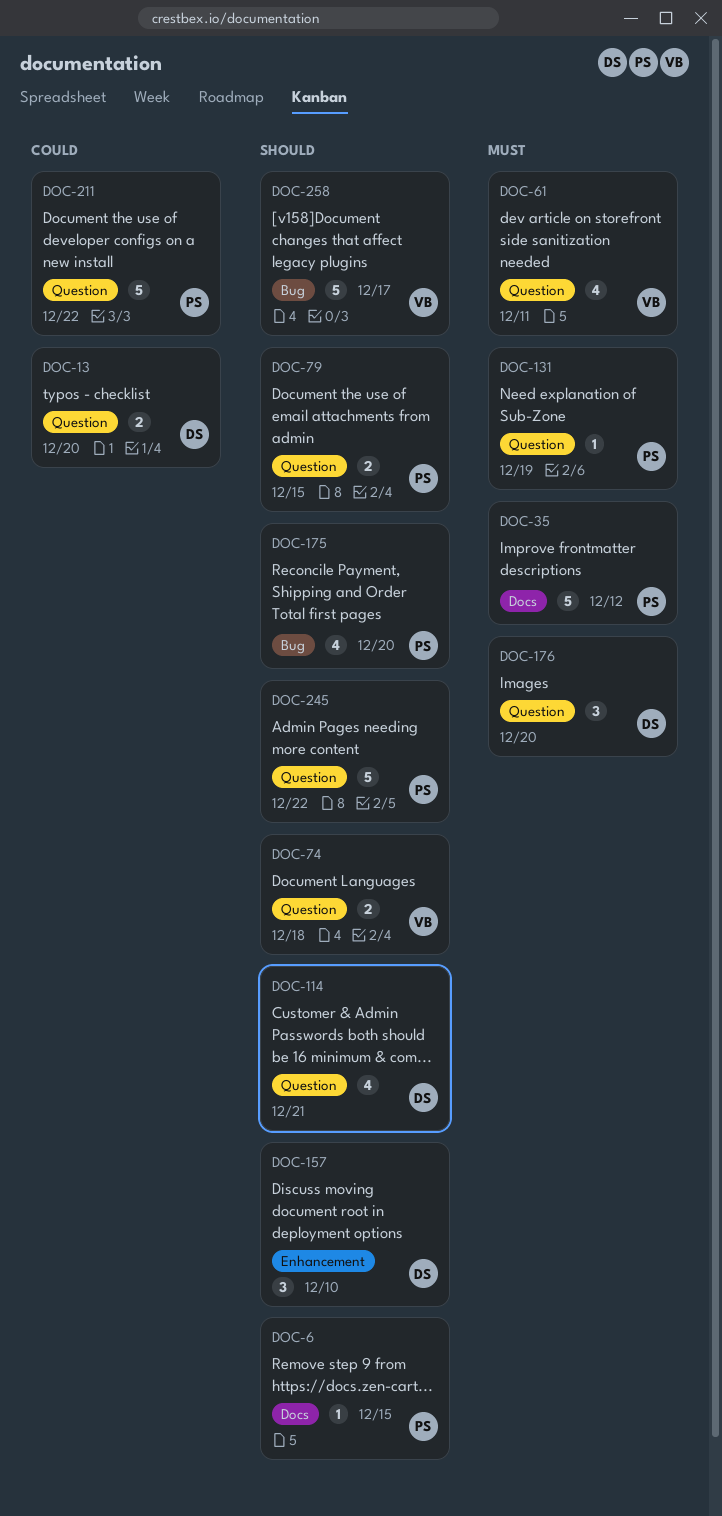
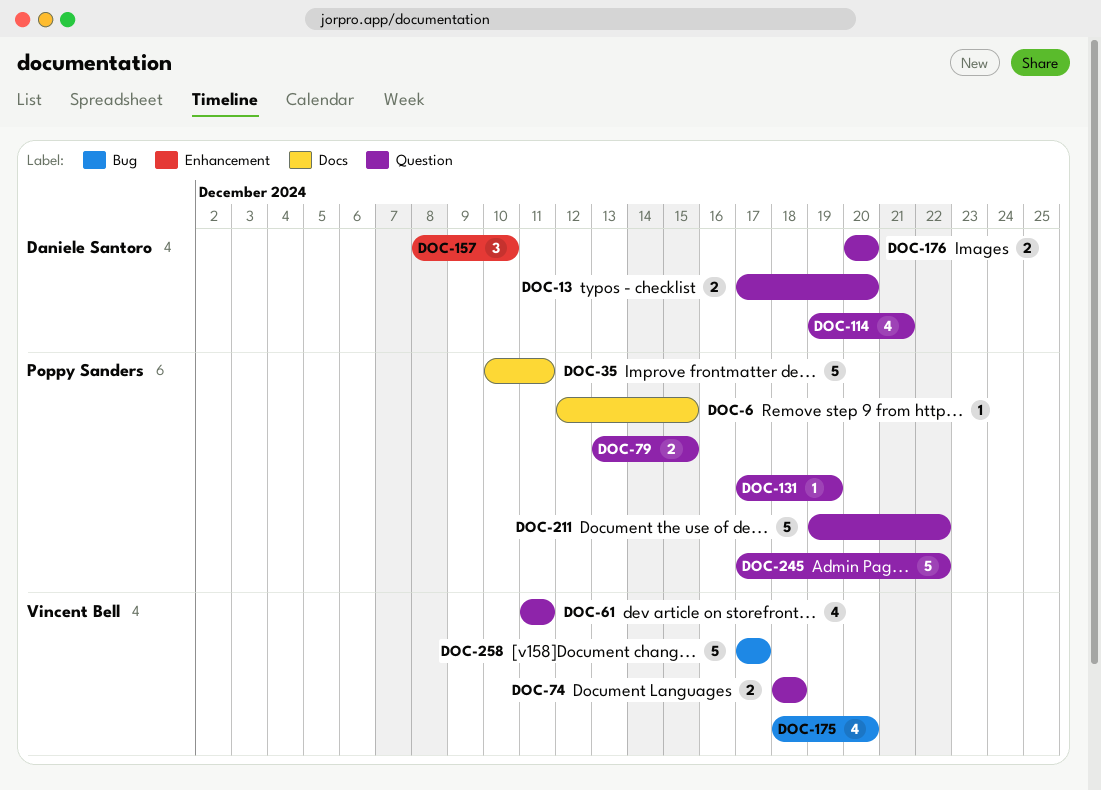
DOC-35, due: Dec 12 -> Dec 11
DOC-175, owner: Poppy Sanders -> Vincent Bell
DOC-176, estimate: 3 -> 2

